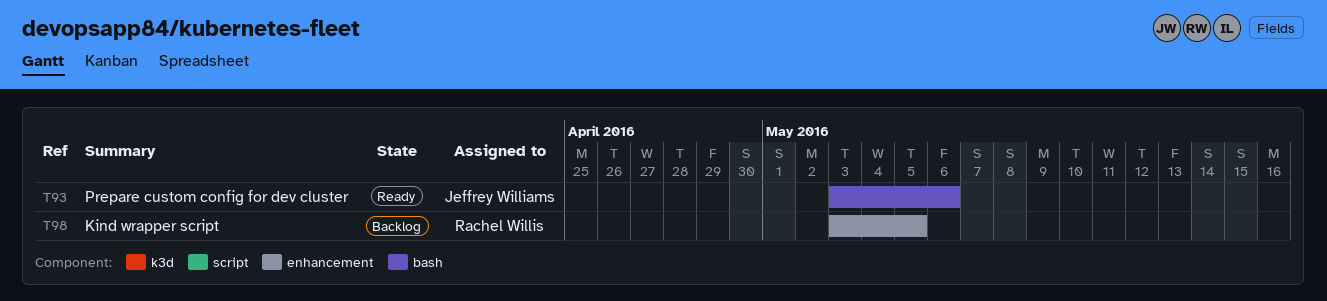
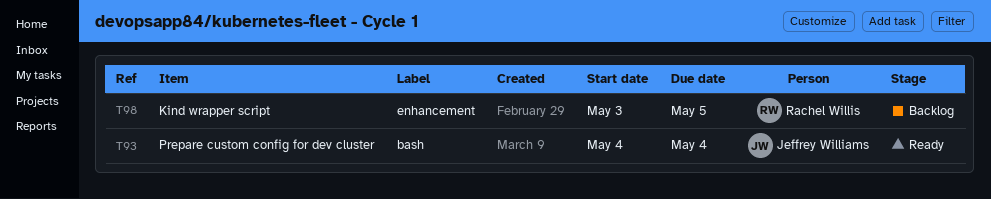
T93, start: May 3 -> May 4
T93, due: May 6 -> May 4

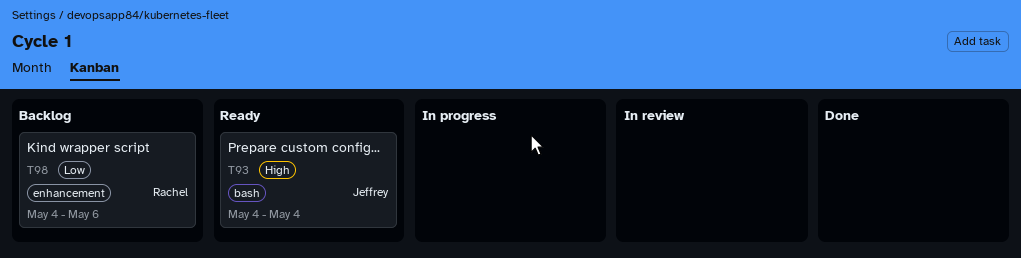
T98, start: May 3 -> May 4
T98, due: May 5 -> May 6

